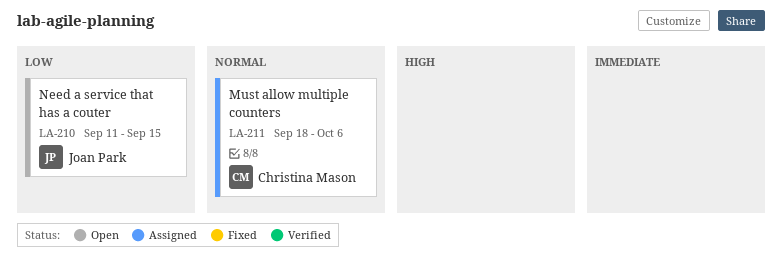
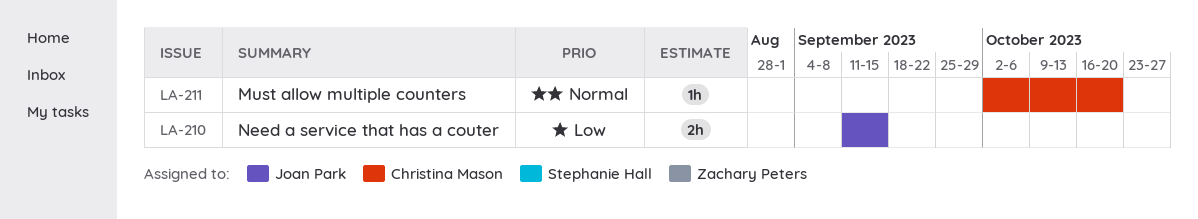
LA-211, start: Sep 18 -> Oct 2
LA-211, due: Oct 6 -> Oct 20

